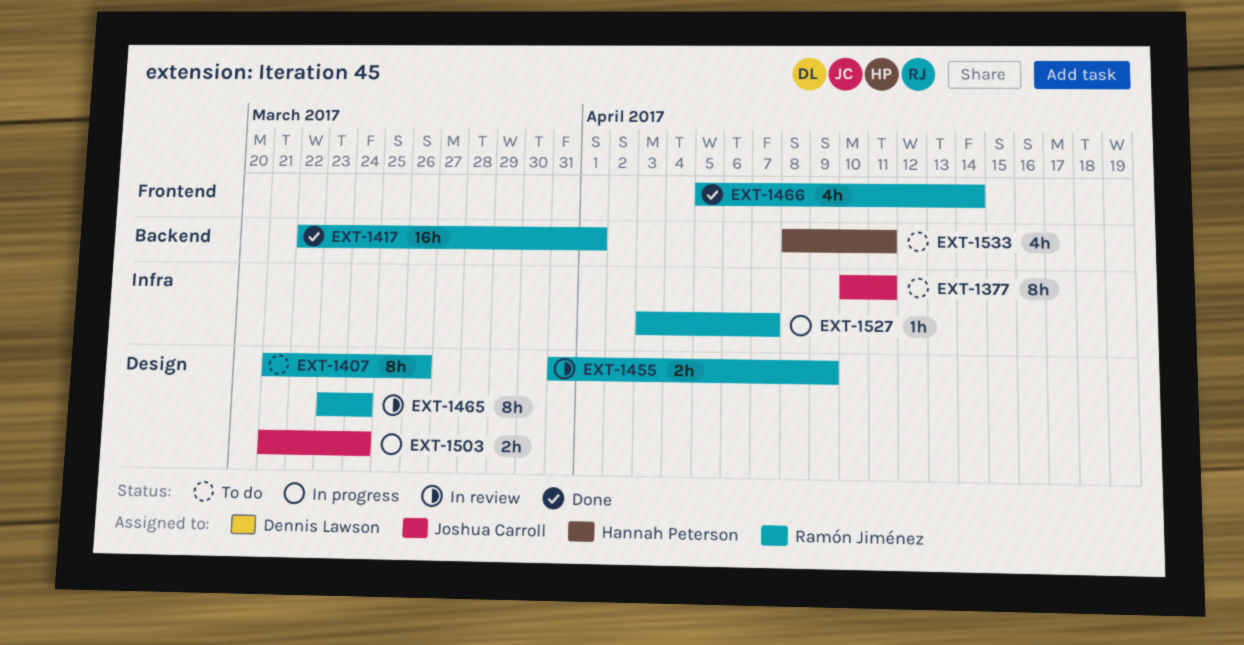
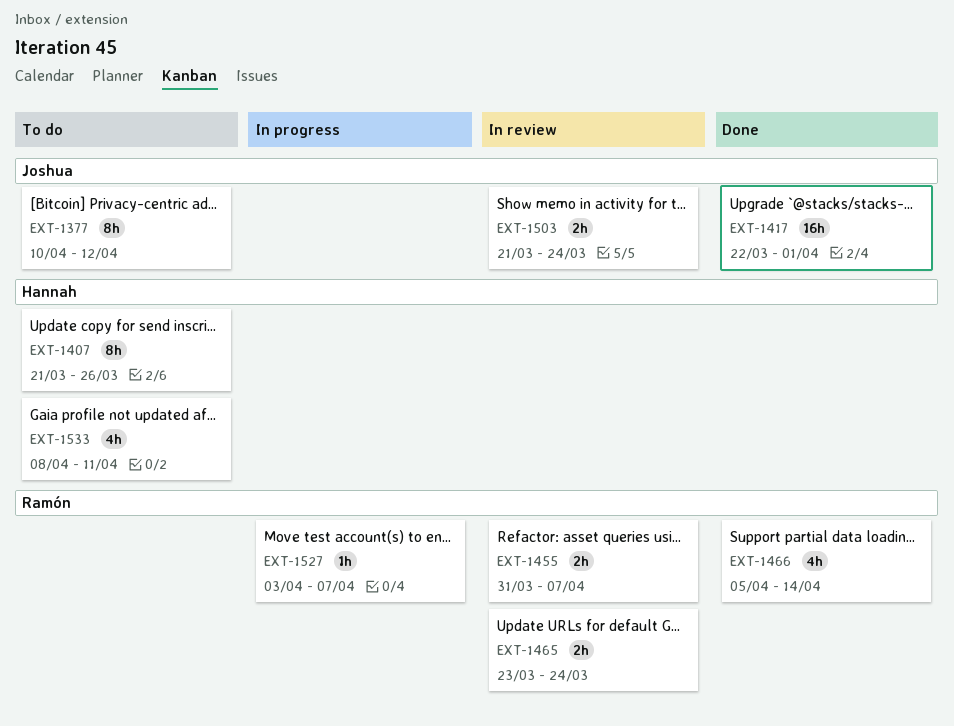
EXT-1377, due: Apr 11 -> Apr 12
EXT-1407, owner: Ramón Jiménez -> Hannah Peterson
EXT-1417, owner: Ramón Jiménez -> Joshua Carroll
EXT-1455, due: Apr 9 -> Apr 7
EXT-1465, estimate: 8h -> 2h
EXT-1503, status: In progress -> In review

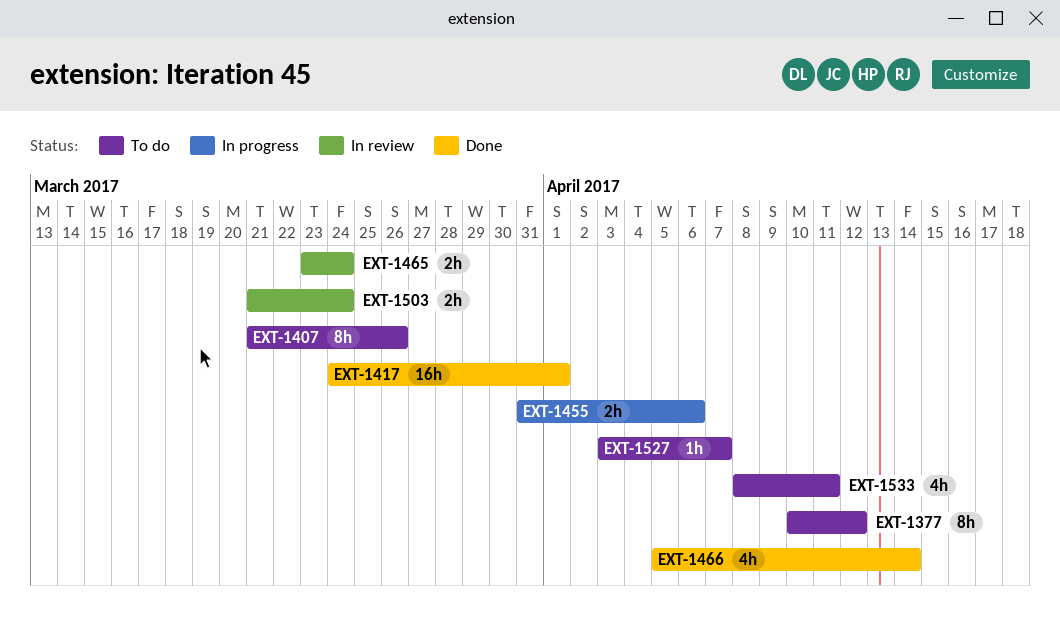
EXT-1417, start: Mar 22 -> Mar 24
EXT-1455, status: In review -> In progress
EXT-1455, due: Apr 7 -> Apr 6
EXT-1527, status: In progress -> To do

